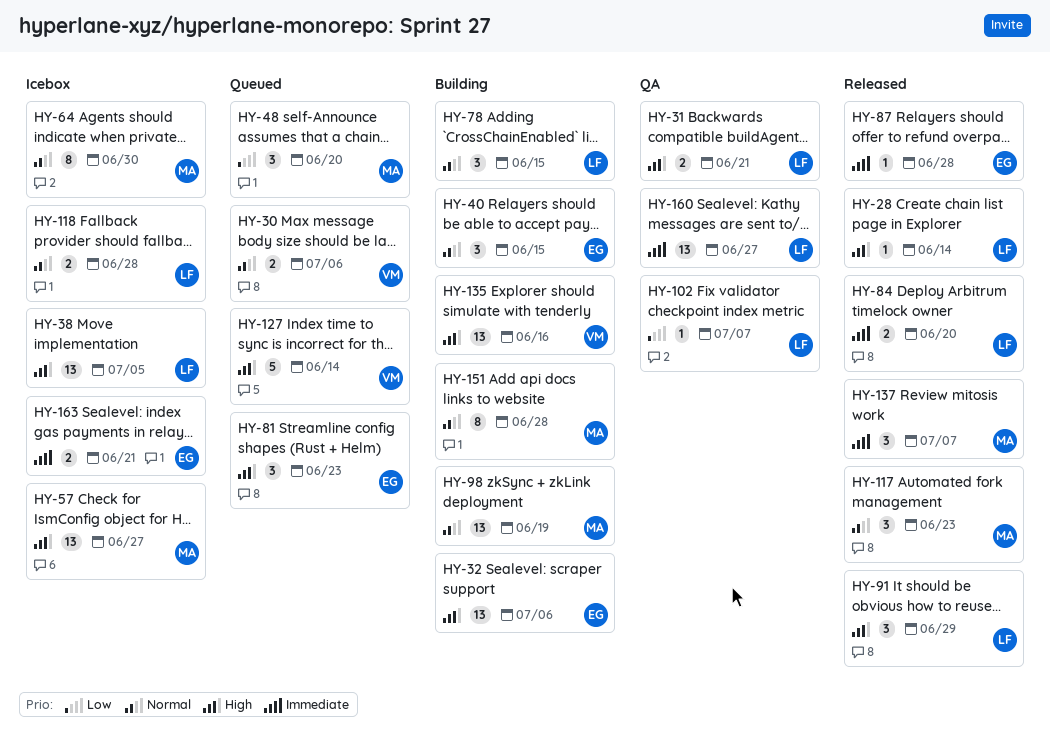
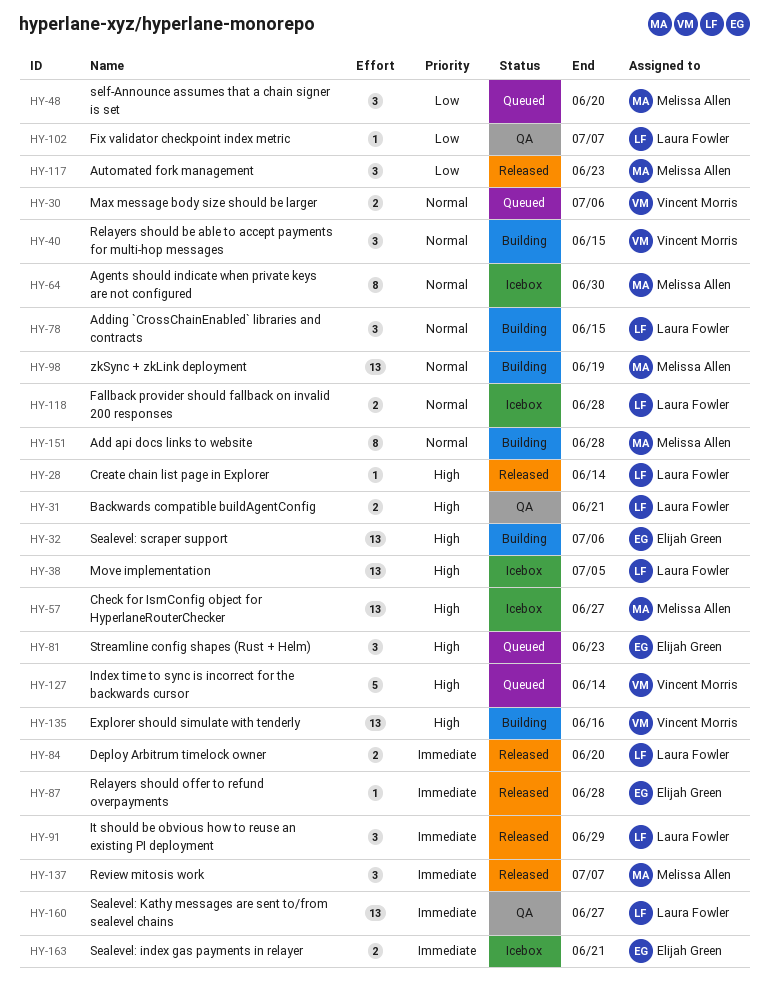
HY-40, owner: Elijah Green -> Vincent Morris
HY-91, priority: High -> Immediate
HY-117, priority: Normal -> Low

